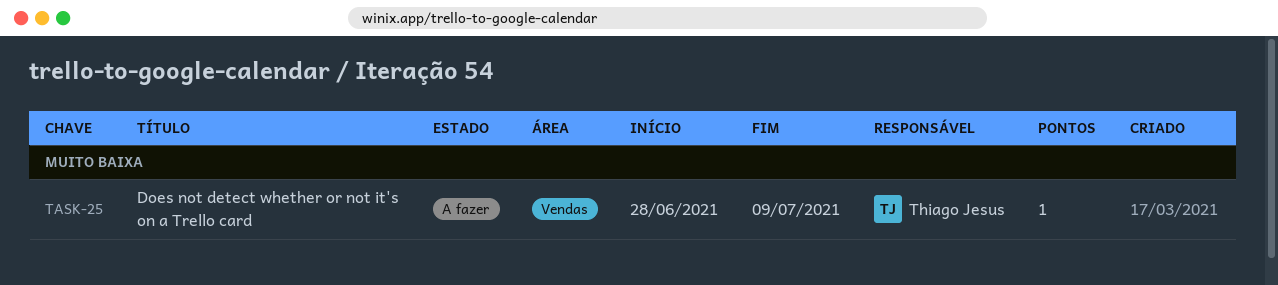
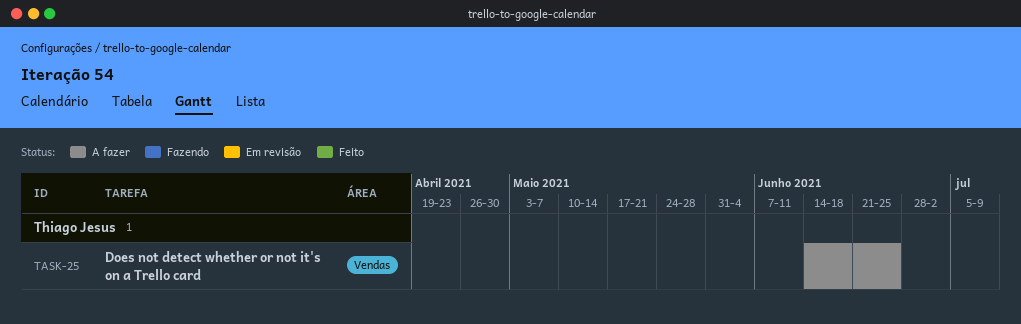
TASK-25, start: Jun 28 -> Jun 14
TASK-25, due: Jul 9 -> Jun 25

